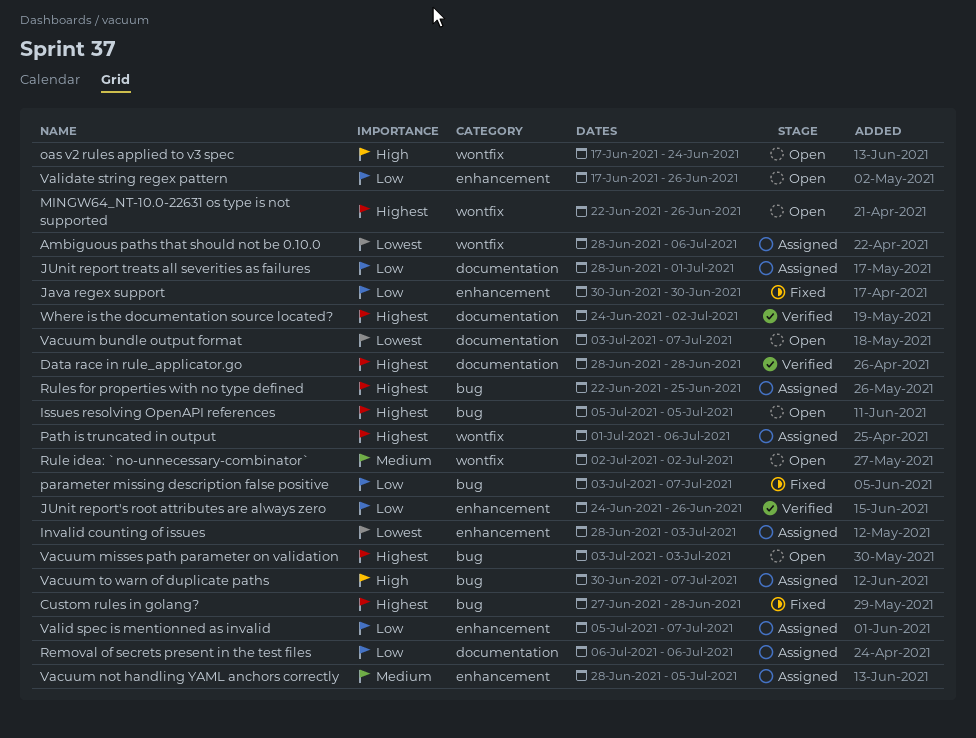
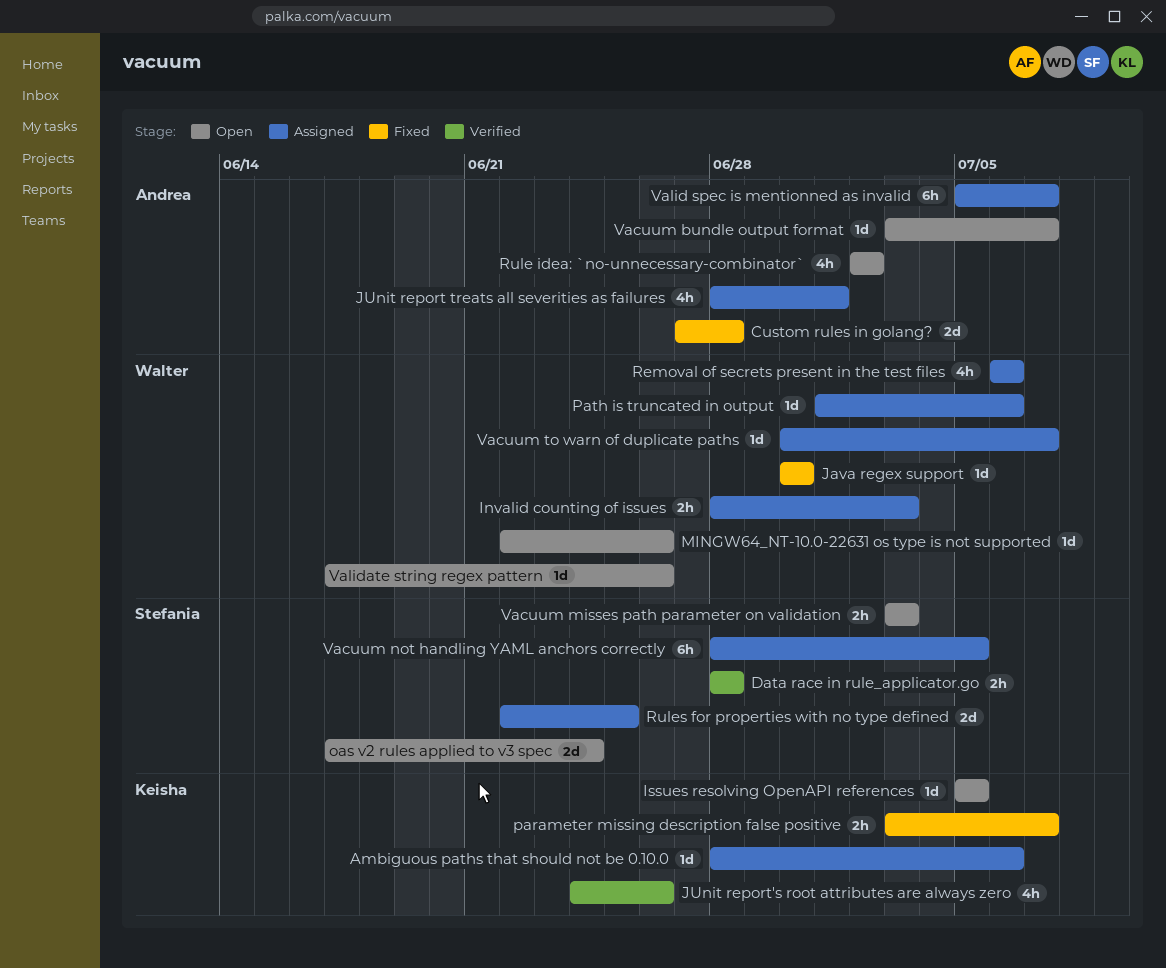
Where is the documentation source located?: present -> none

